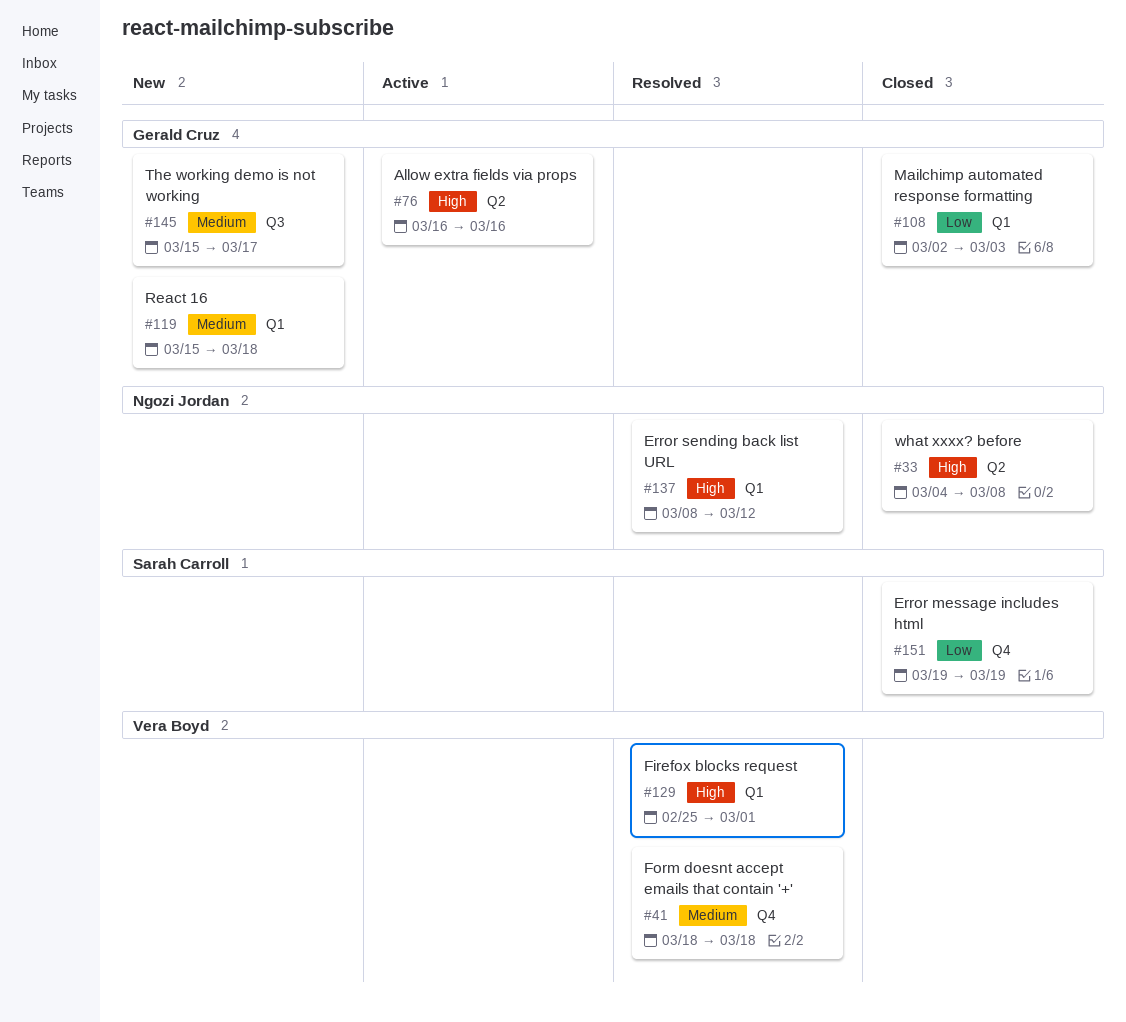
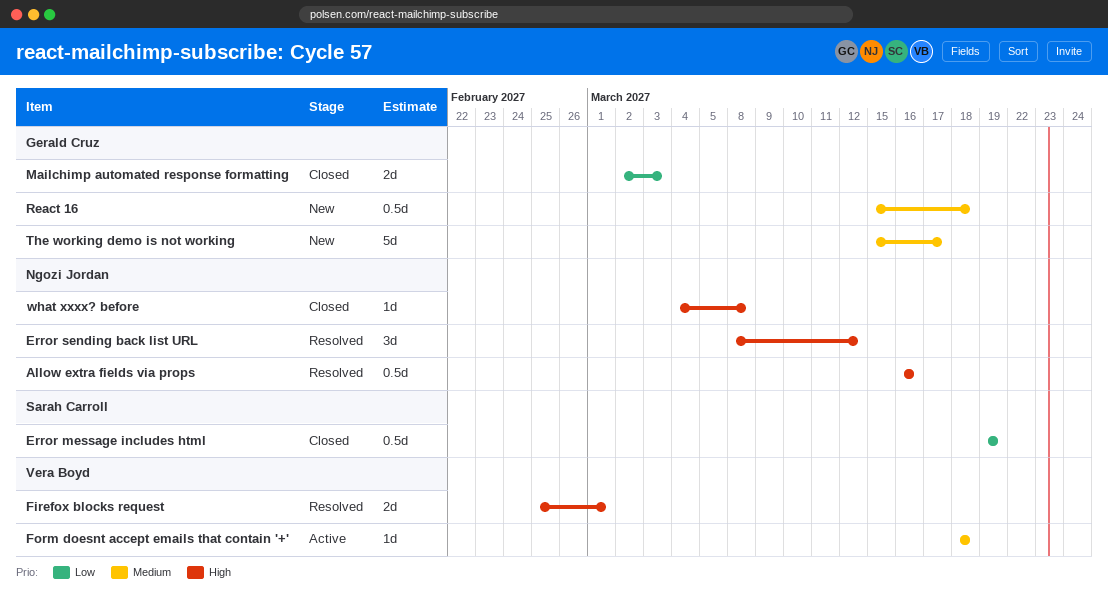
Allow extra fields via props, status: Active -> Resolved
Allow extra fields via props, owner: Gerald Cruz -> Ngozi Jordan
Form doesnt accept emails that contain '+', status: Resolved -> Active

